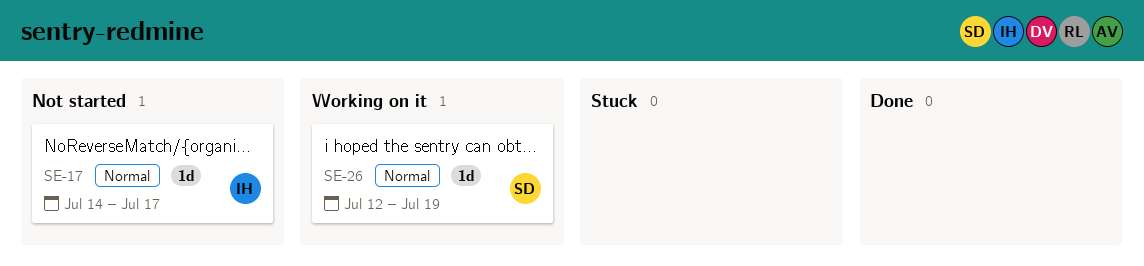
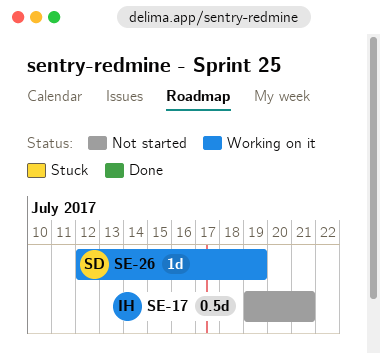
SE-17, estimate: 1d -> 0.5d
SE-17, start: Jul 14 -> Jul 19
SE-17, due: Jul 17 -> Jul 21

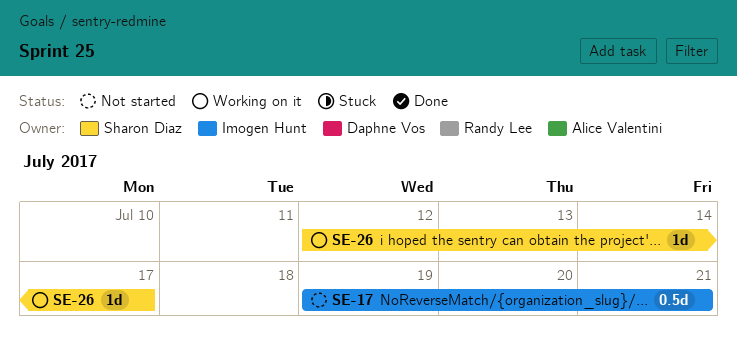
SE-26, due: Jul 19 -> Jul 17

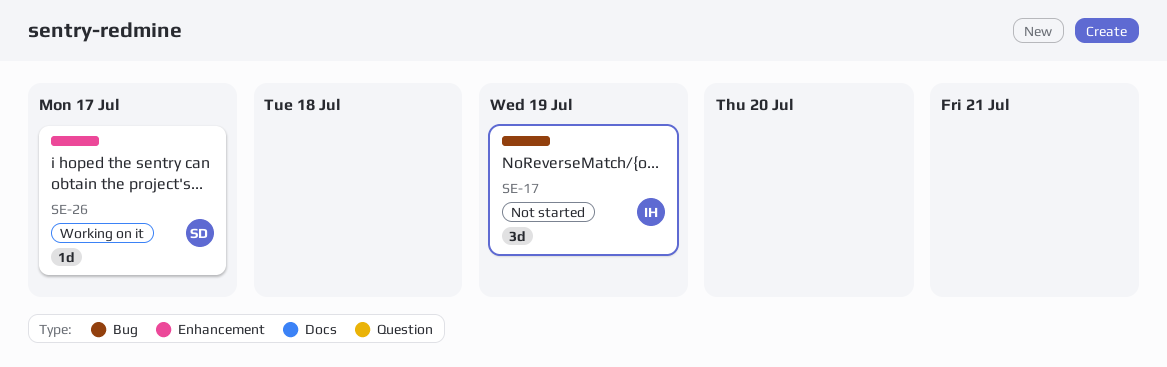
SE-17, estimate: 0.5d -> 3d
SE-17, due: Jul 21 -> Jul 19

